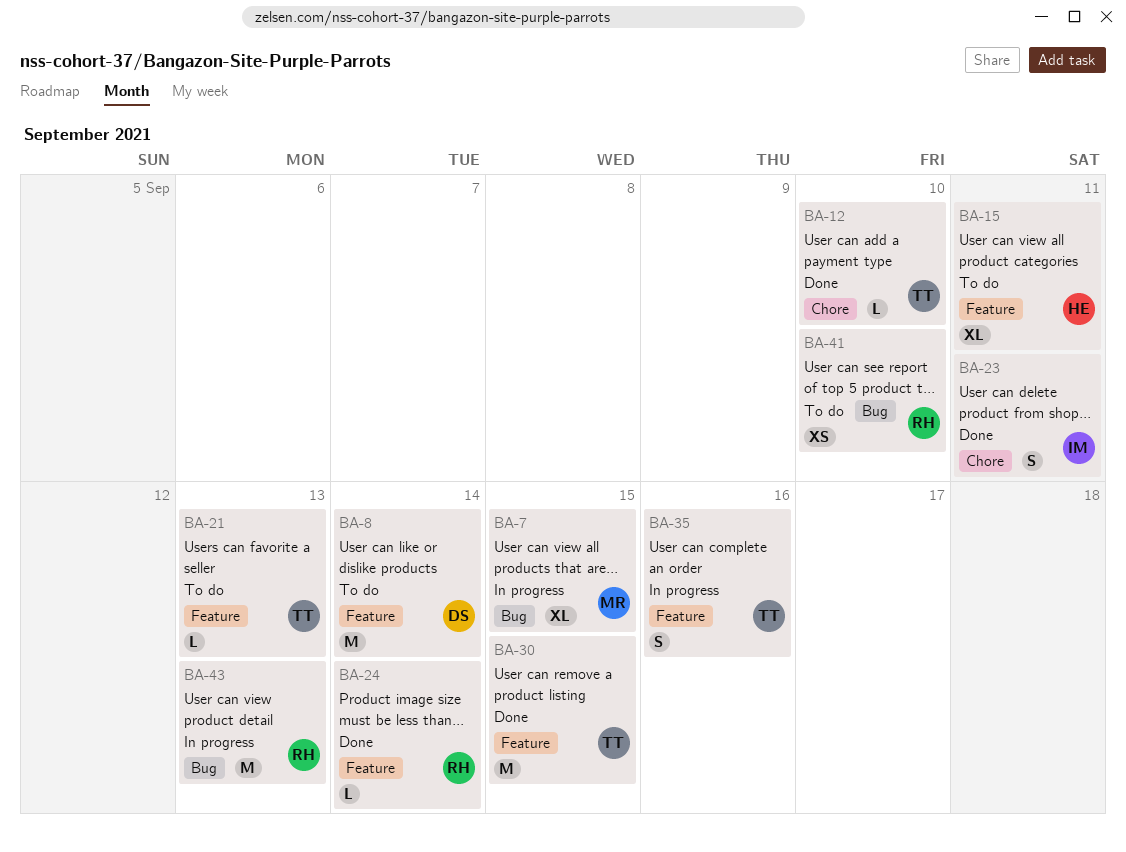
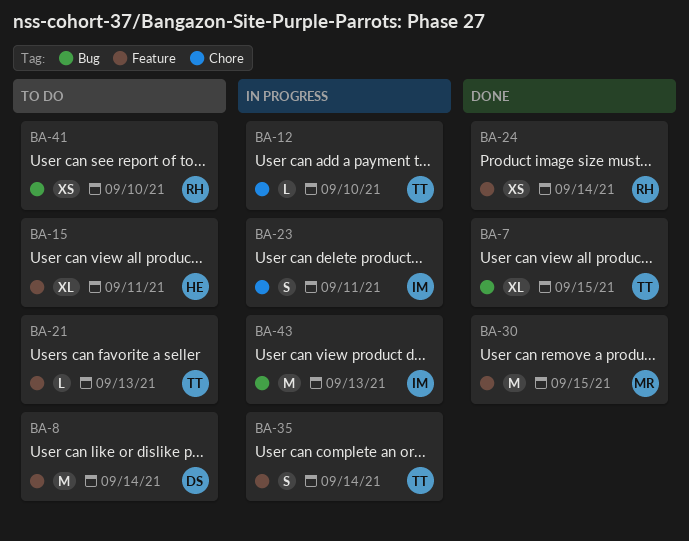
BA-7, status: In progress -> Done
BA-7, owner: MR -> TT
BA-12, status: Done -> In progress
BA-23, status: Done -> In progress
BA-24, estimate: L -> XS
BA-30, owner: TT -> MR
BA-35, due: Sep 16 -> Sep 14
BA-43, owner: RH -> IM

